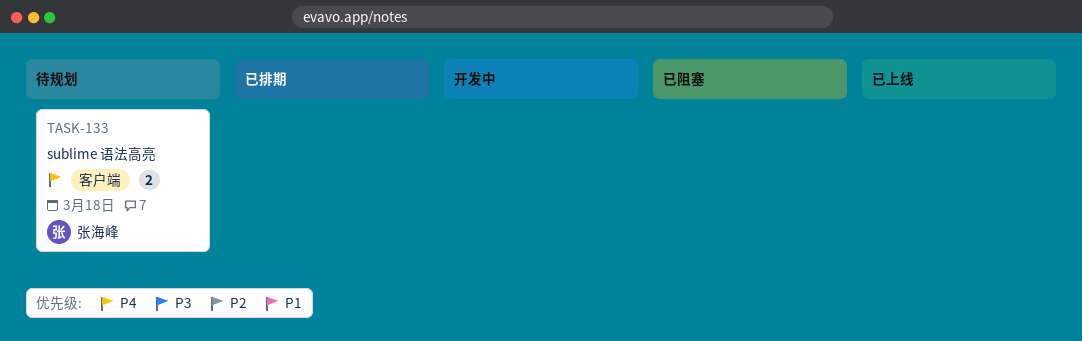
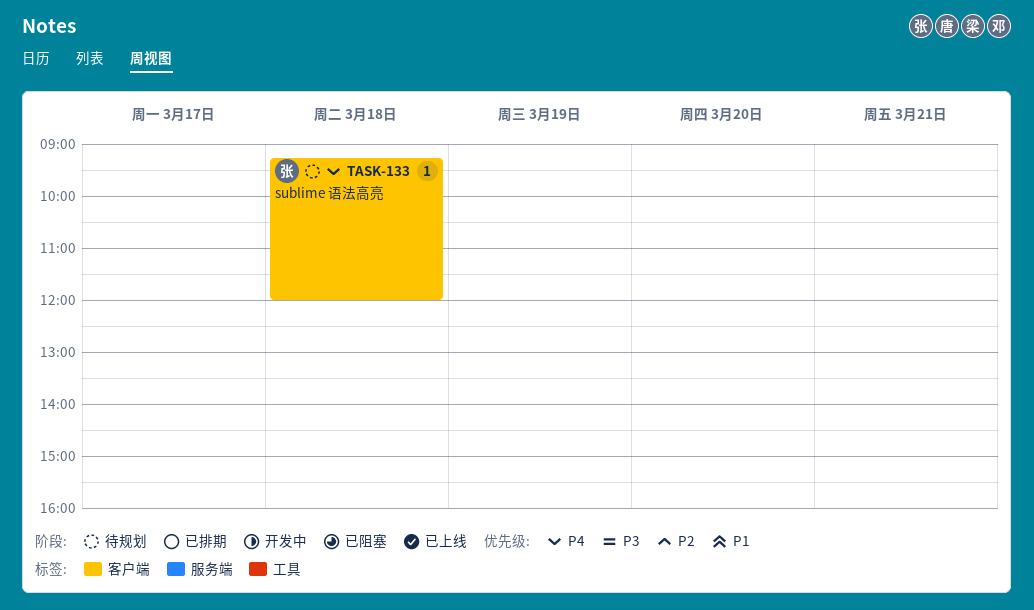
TASK-133, estimate: 2 -> 1

